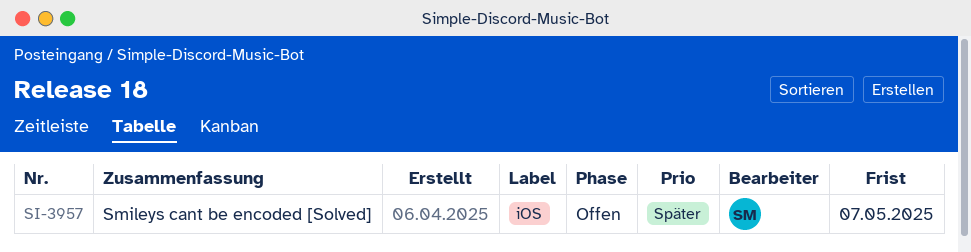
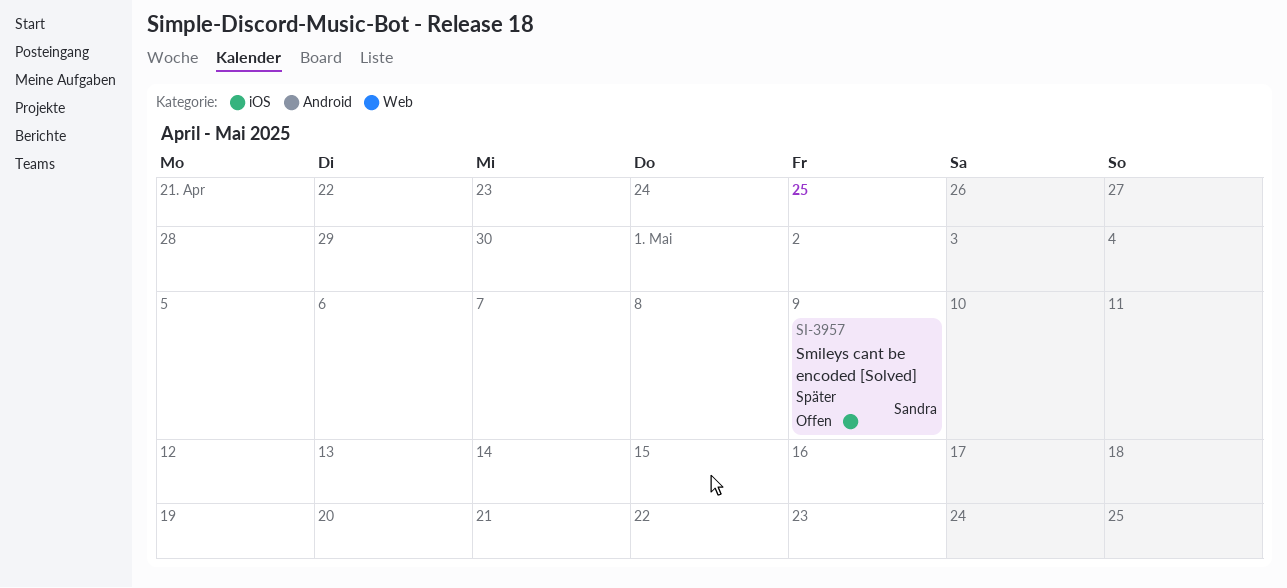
SI-3957, due: May 7 -> May 9

